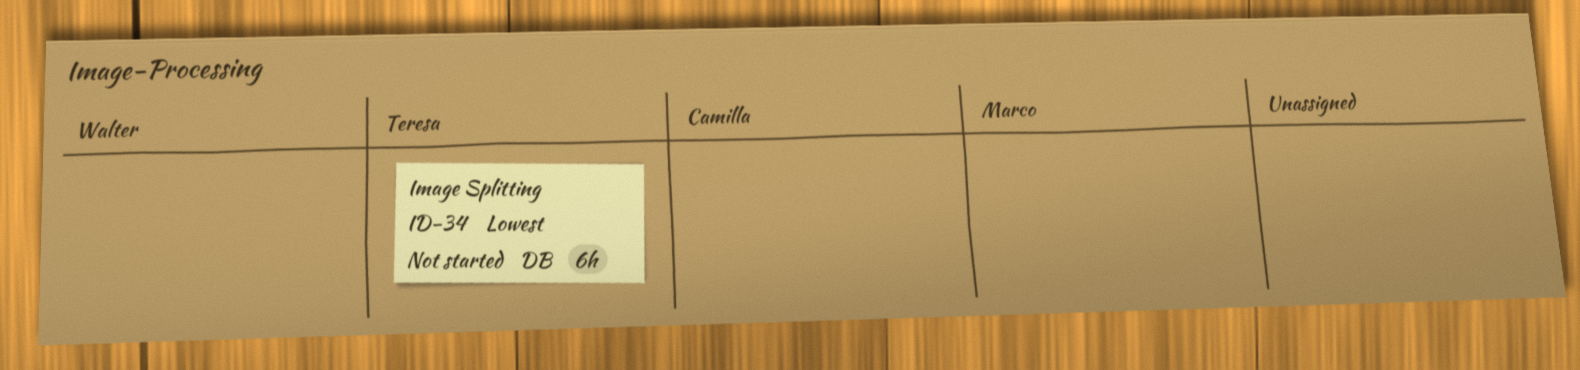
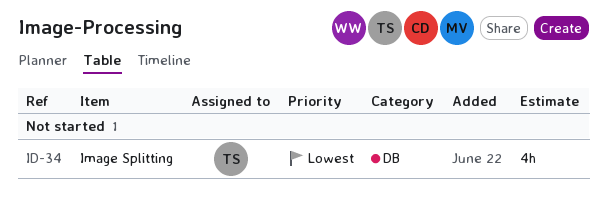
ID-34, estimate: 6h -> 4h

